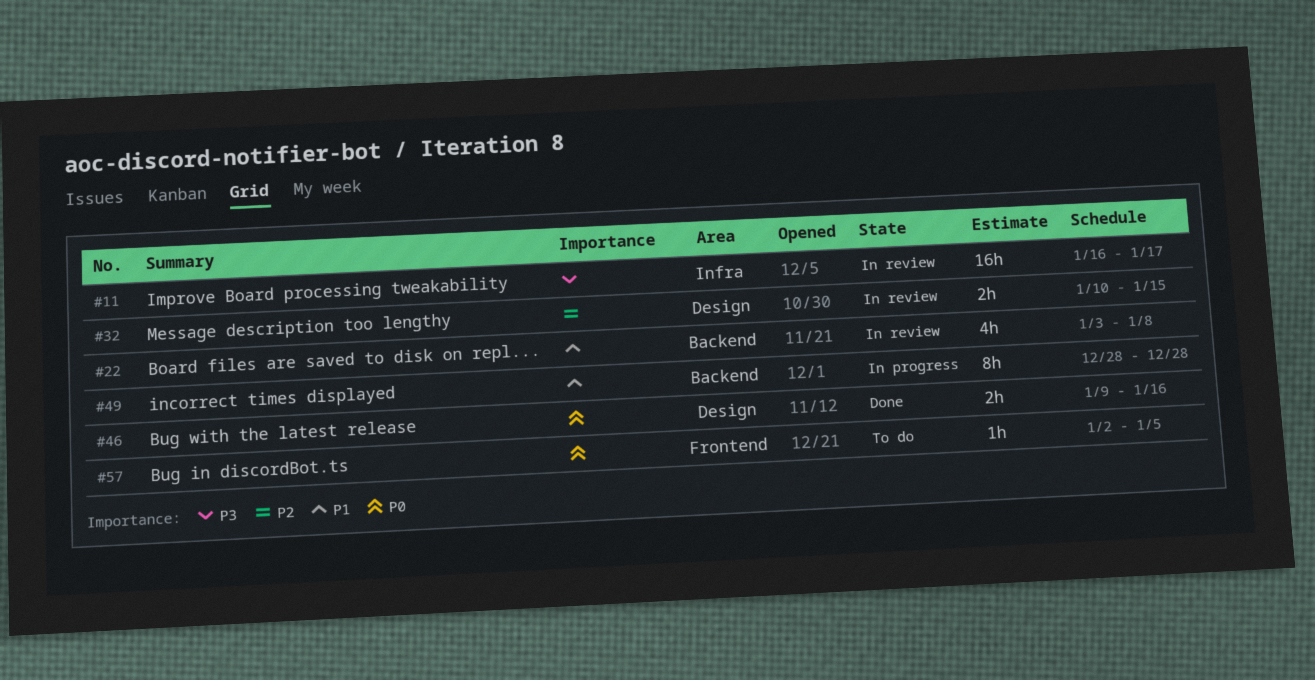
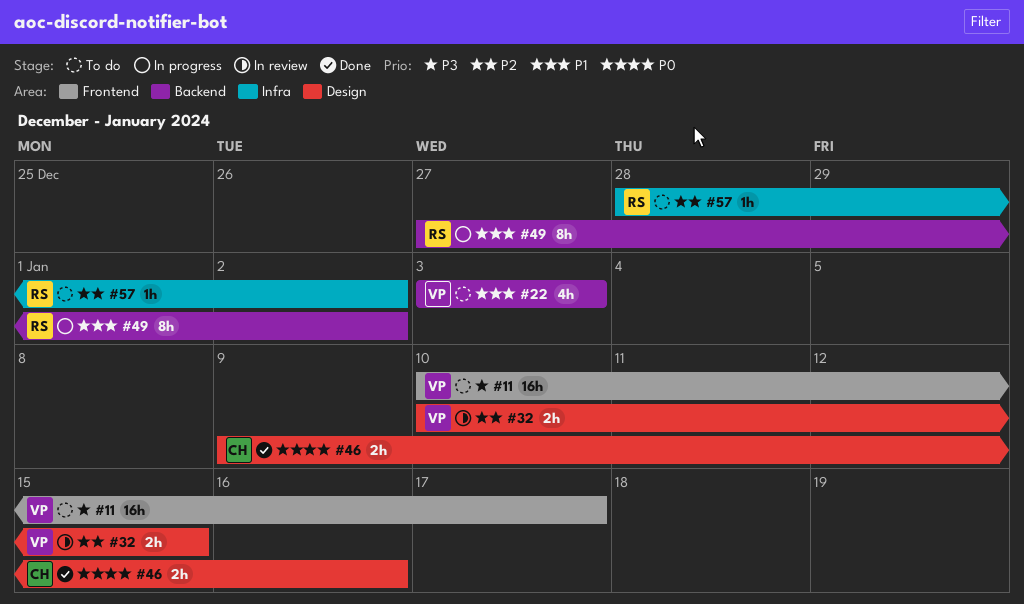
#11, status: In review -> To do
#11, label: Infra -> Frontend
#11, start: Jan 16 -> Jan 10
#22, status: In review -> To do
#22, due: Jan 8 -> Jan 3
#49, start: Dec 28 -> Dec 27
#49, due: Dec 28 -> Jan 2
#57, priority: P0 -> P2
#57, label: Frontend -> Infra
#57, start: Jan 2 -> Dec 28
#57, due: Jan 5 -> Jan 2

